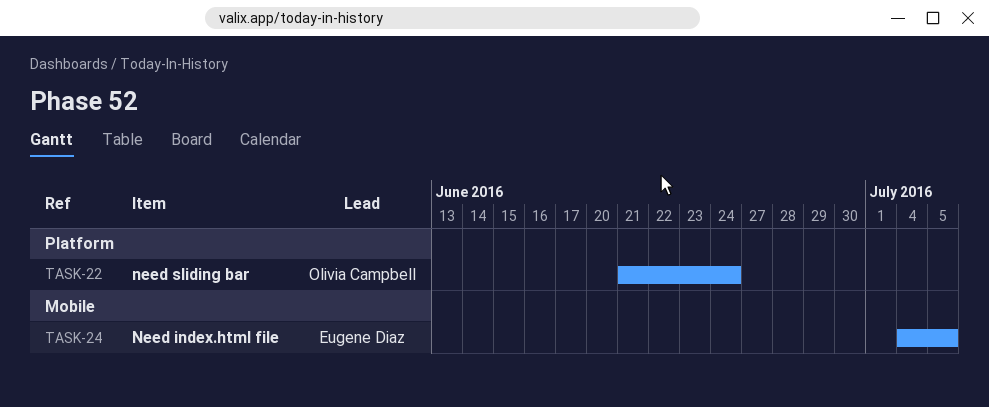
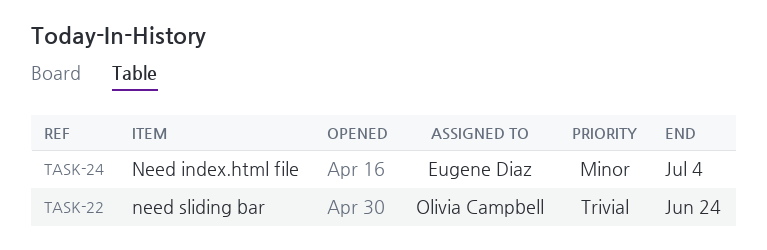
TASK-24, due: Jul 5 -> Jul 4

